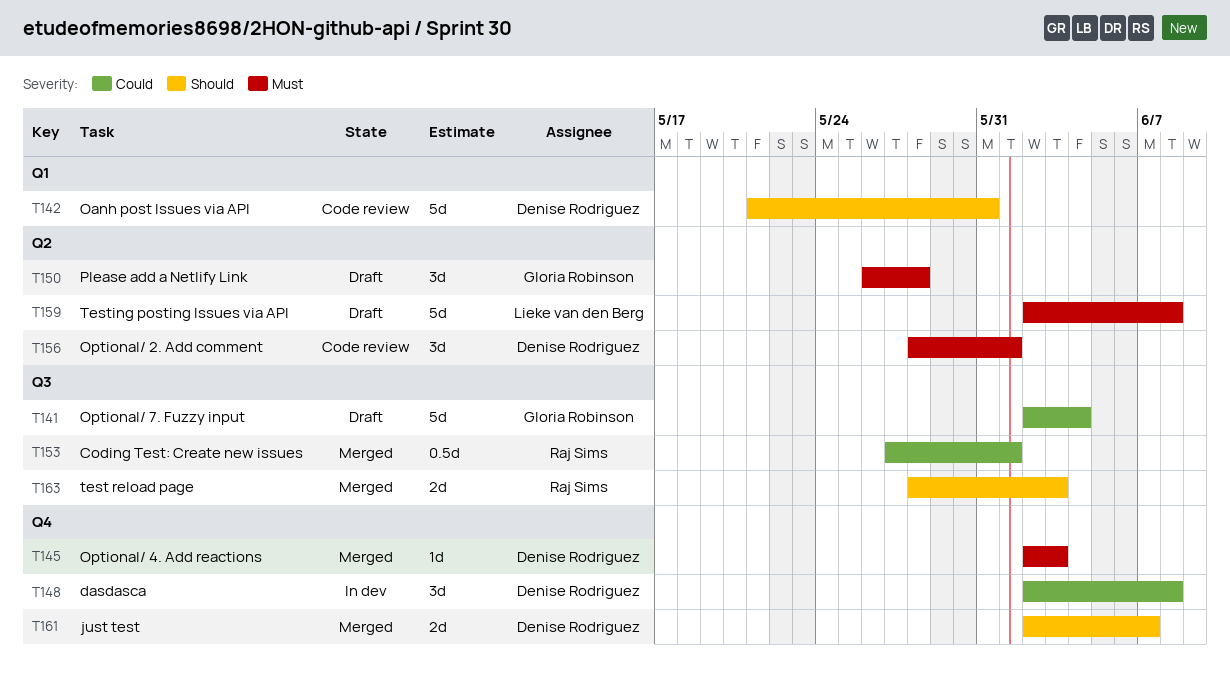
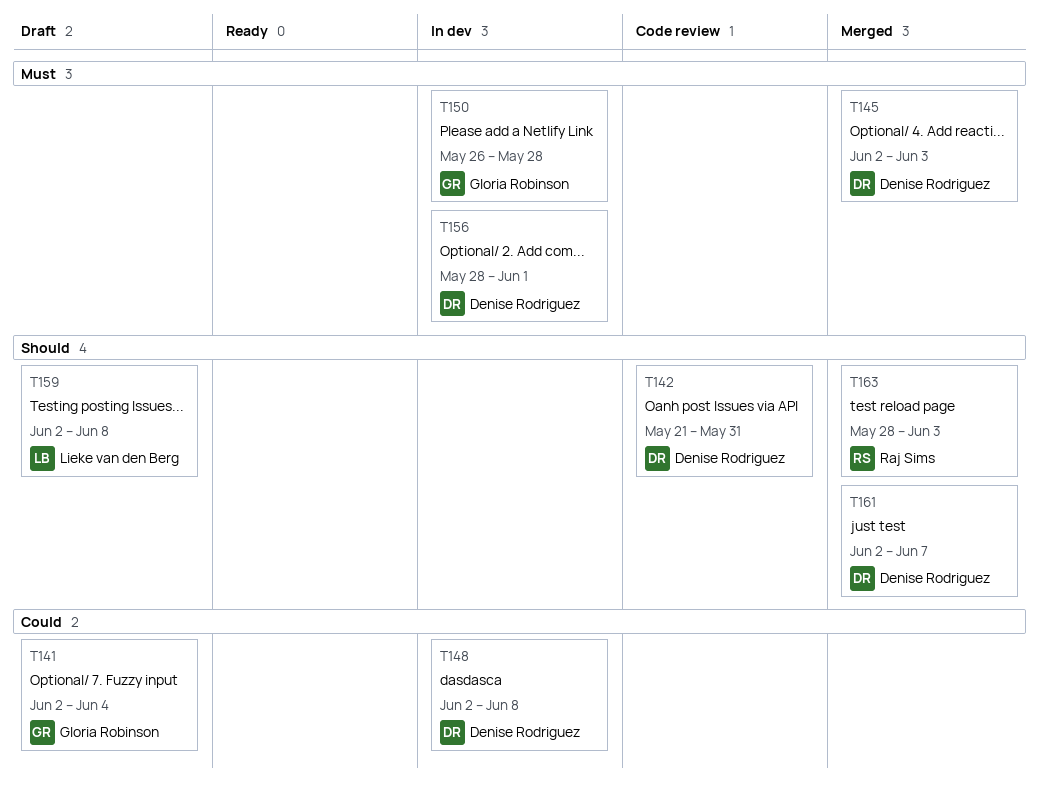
T150, status: Draft -> In dev
T153: present -> none
T156, status: Code review -> In dev
T159, priority: Must -> Should

